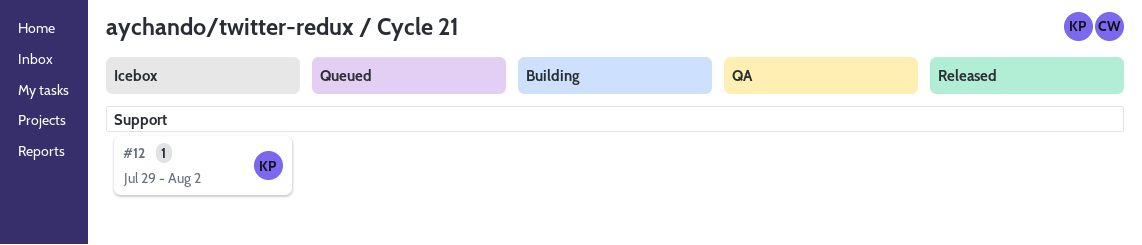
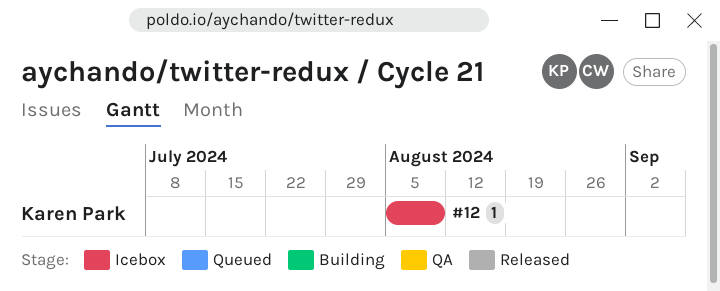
#12, start: Jul 29 -> Aug 5
#12, due: Aug 2 -> Aug 9

